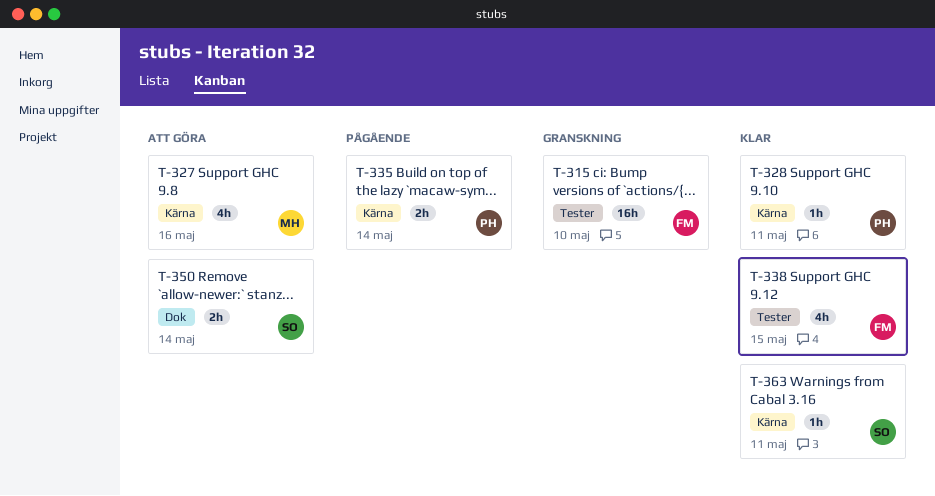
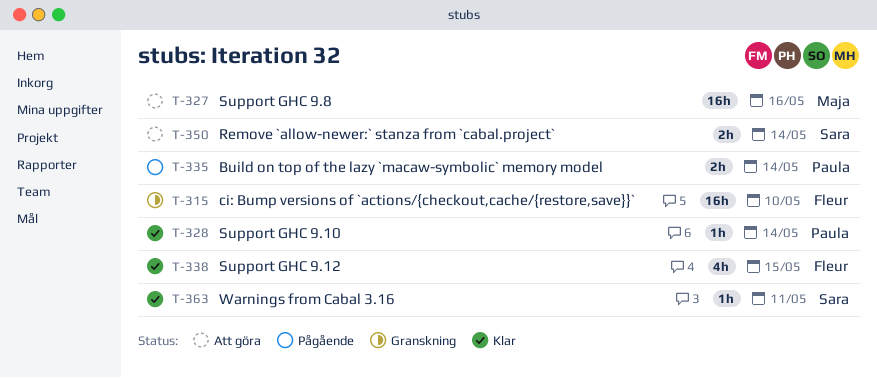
T-327, estimate: 4h -> 16h
T-328, due: May 11 -> May 14

